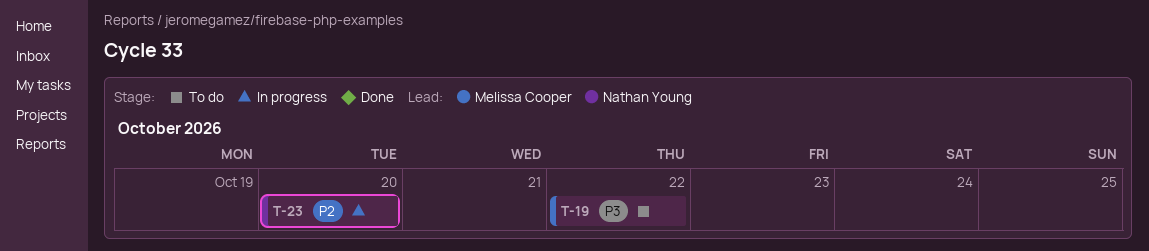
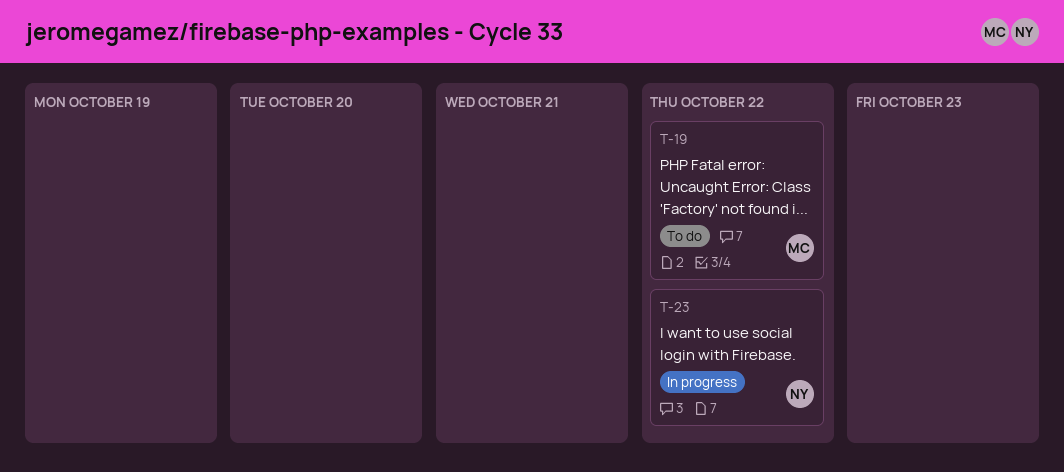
T-23, due: Oct 20 -> Oct 22

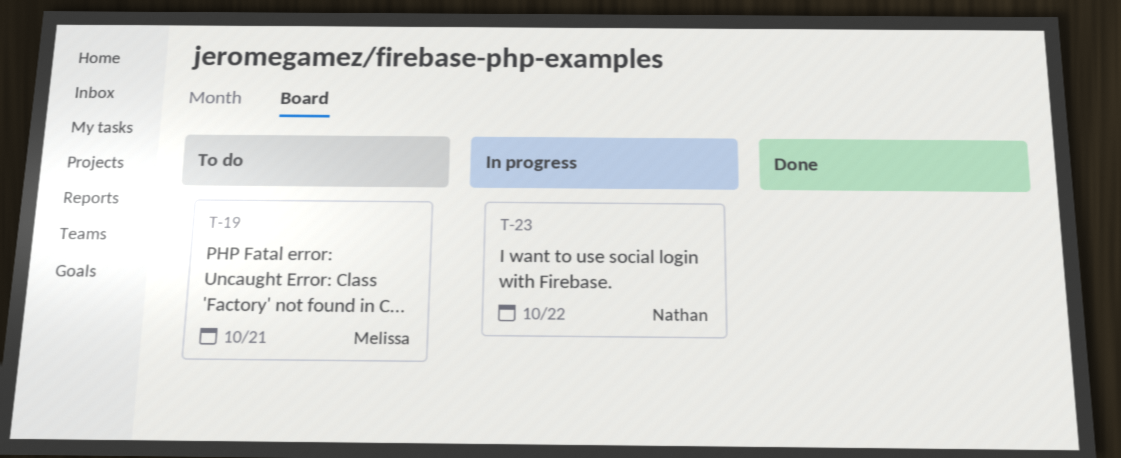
T-19, due: Oct 22 -> Oct 21

